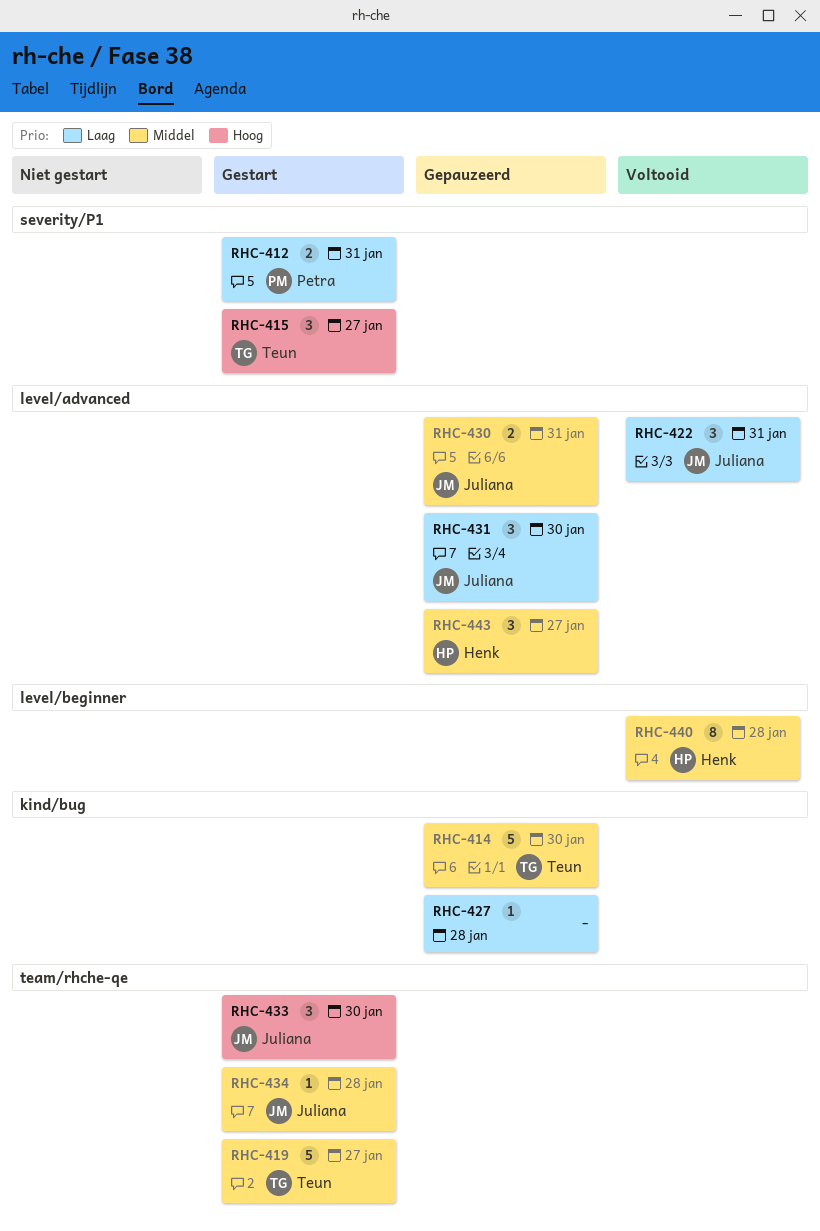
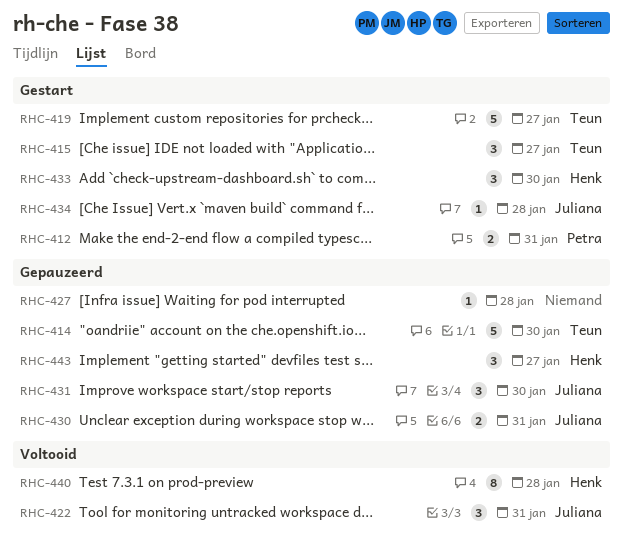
RHC-433, owner: Juliana -> Henk

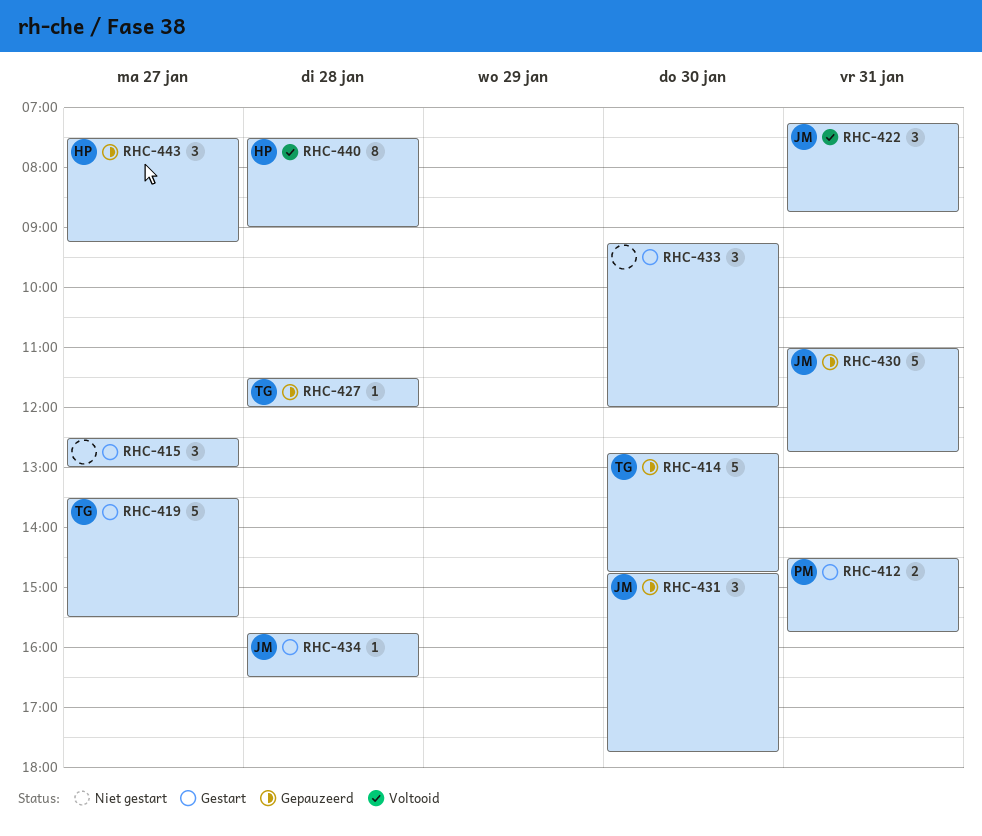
RHC-415, owner: Teun -> none
RHC-427, owner: none -> Teun
RHC-430, estimate: 2 -> 5
RHC-433, owner: Henk -> none

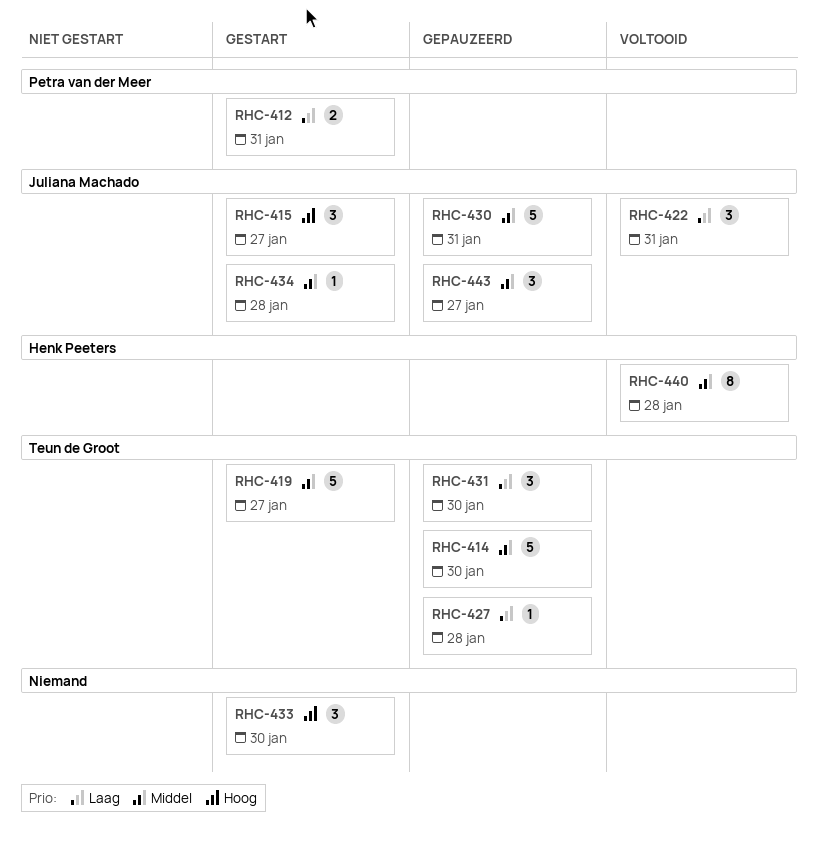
RHC-415, owner: none -> Juliana Machado
RHC-431, owner: Juliana Machado -> Teun de Groot
RHC-443, owner: Henk Peeters -> Juliana Machado

